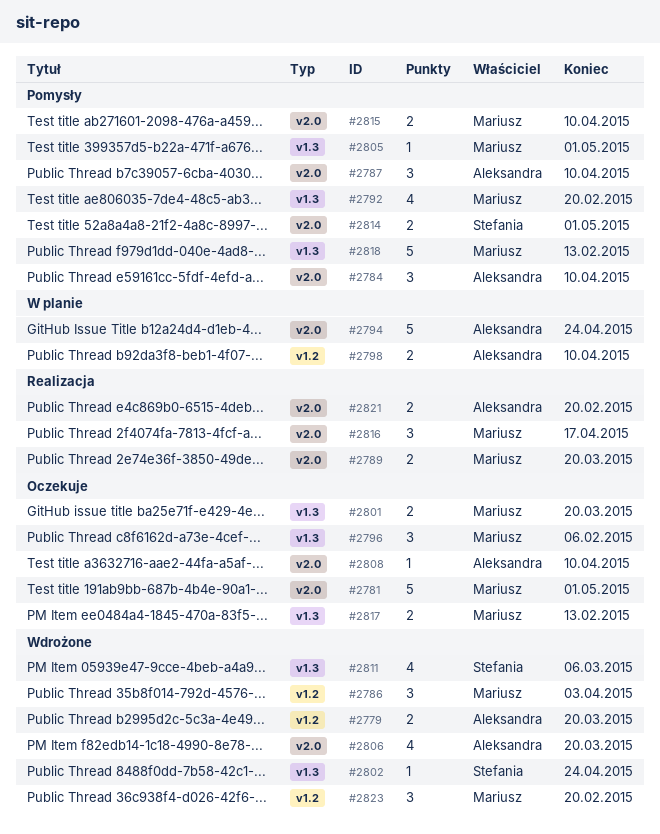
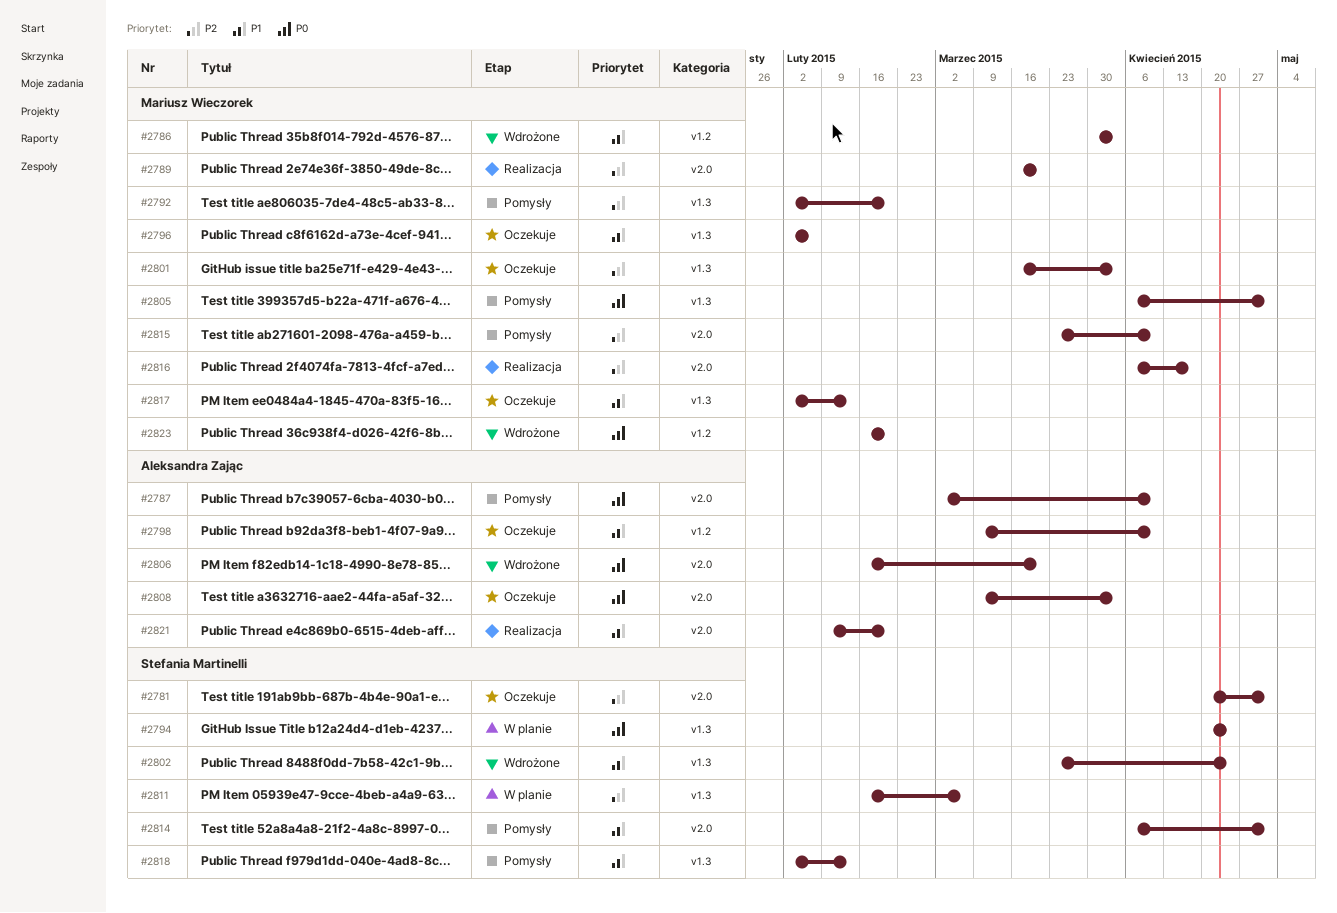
#2779: present -> none
#2781, owner: Mariusz Wieczorek -> Stefania Martinelli
#2784: present -> none
#2794, owner: Aleksandra Zając -> Stefania Martinelli
#2794, label: v2.0 -> v1.3
#2798, status: W planie -> Oczekuje
#2801, due: Mar 20 -> Apr 3
#2808, due: Apr 10 -> Apr 3
#2811, status: Wdrożone -> W planie
#2818, owner: Mariusz Wieczorek -> Stefania Martinelli

